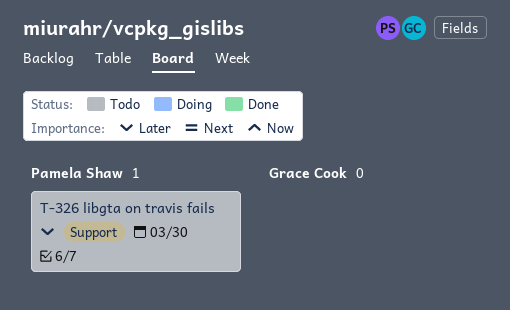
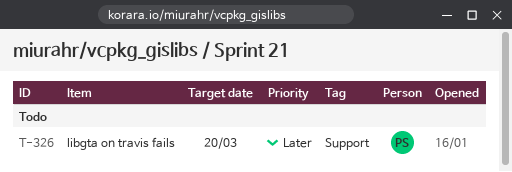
T-326, due: Mar 30 -> Mar 20

